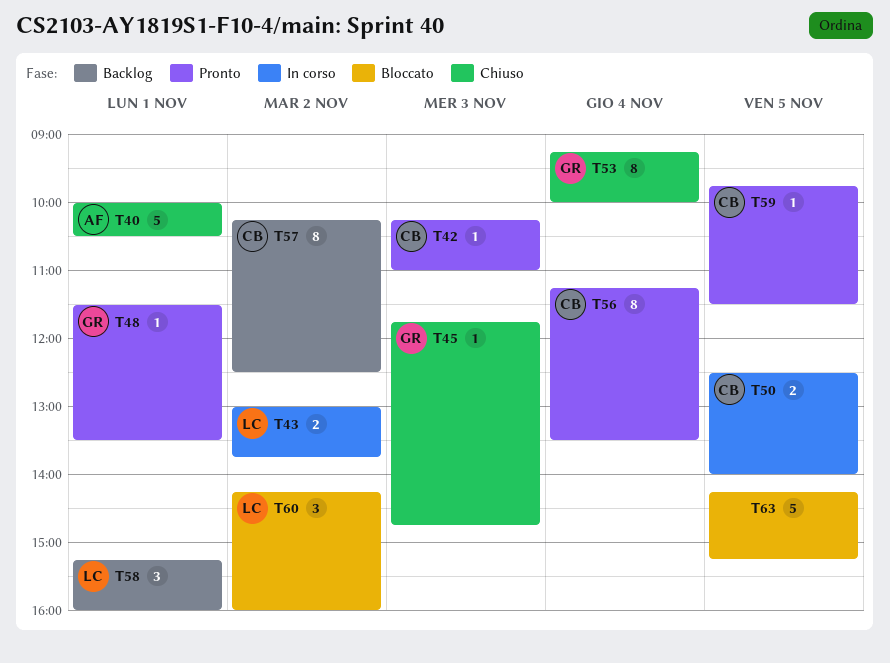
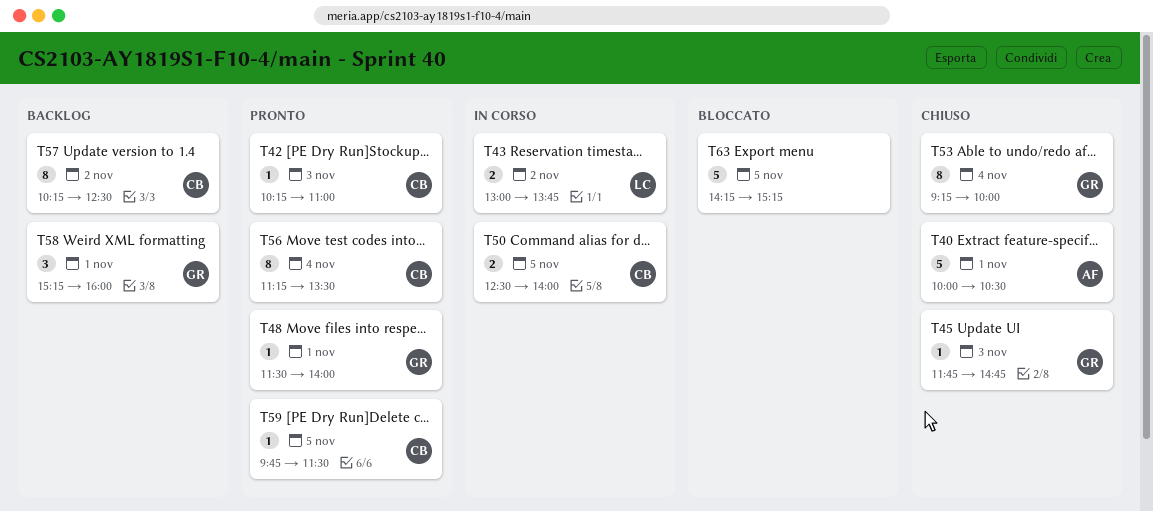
T48, ends: 13:30 -> 14:00
T58, owner: LC -> GR
T60: present -> none

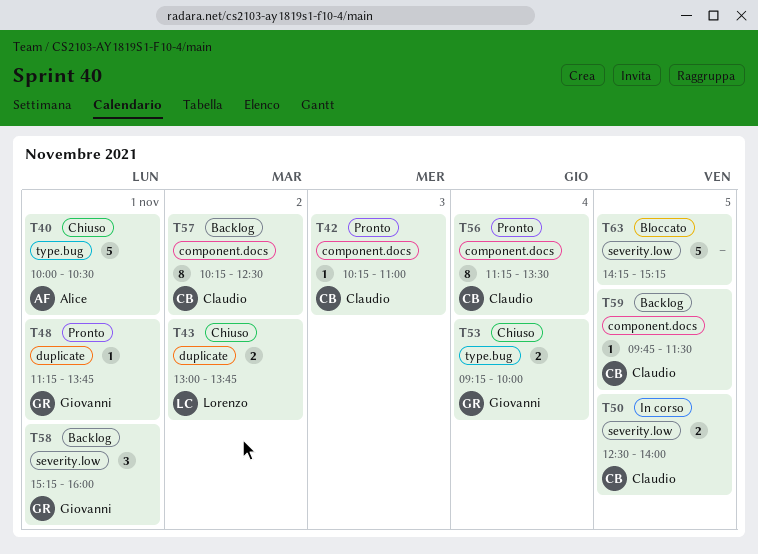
T43, status: In corso -> Chiuso
T45: present -> none
T48, begins: 11:30 -> 11:15
T48, ends: 14:00 -> 13:45
T53, estimate: 8 -> 2
T59, status: Pronto -> Backlog

